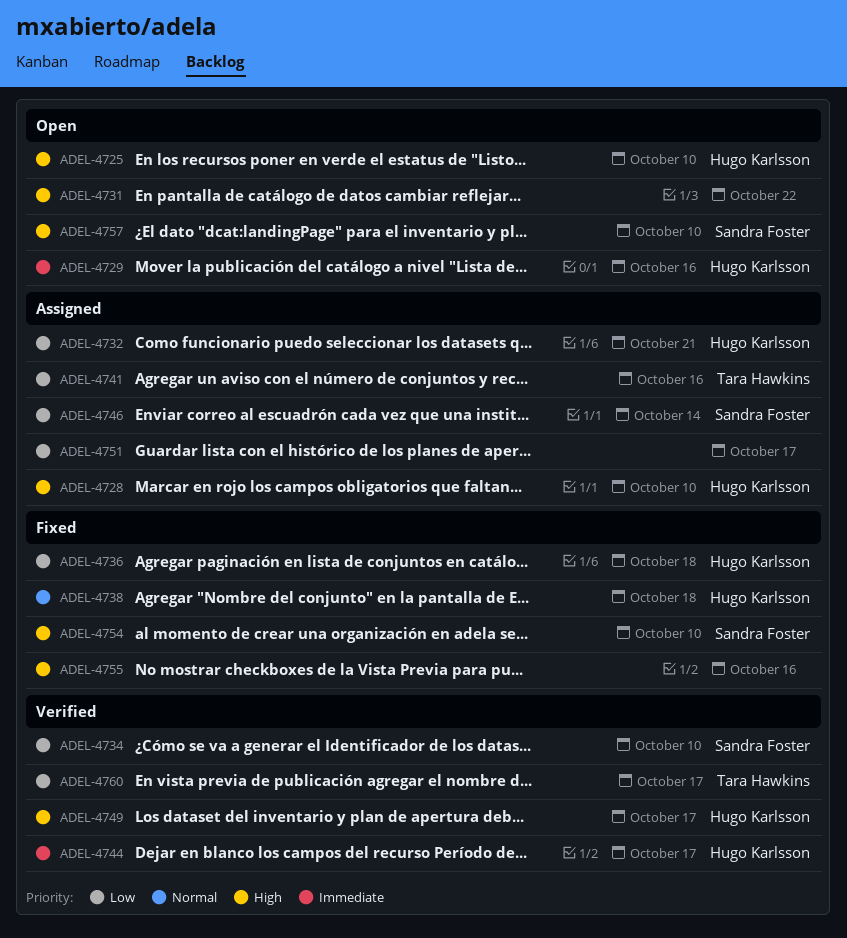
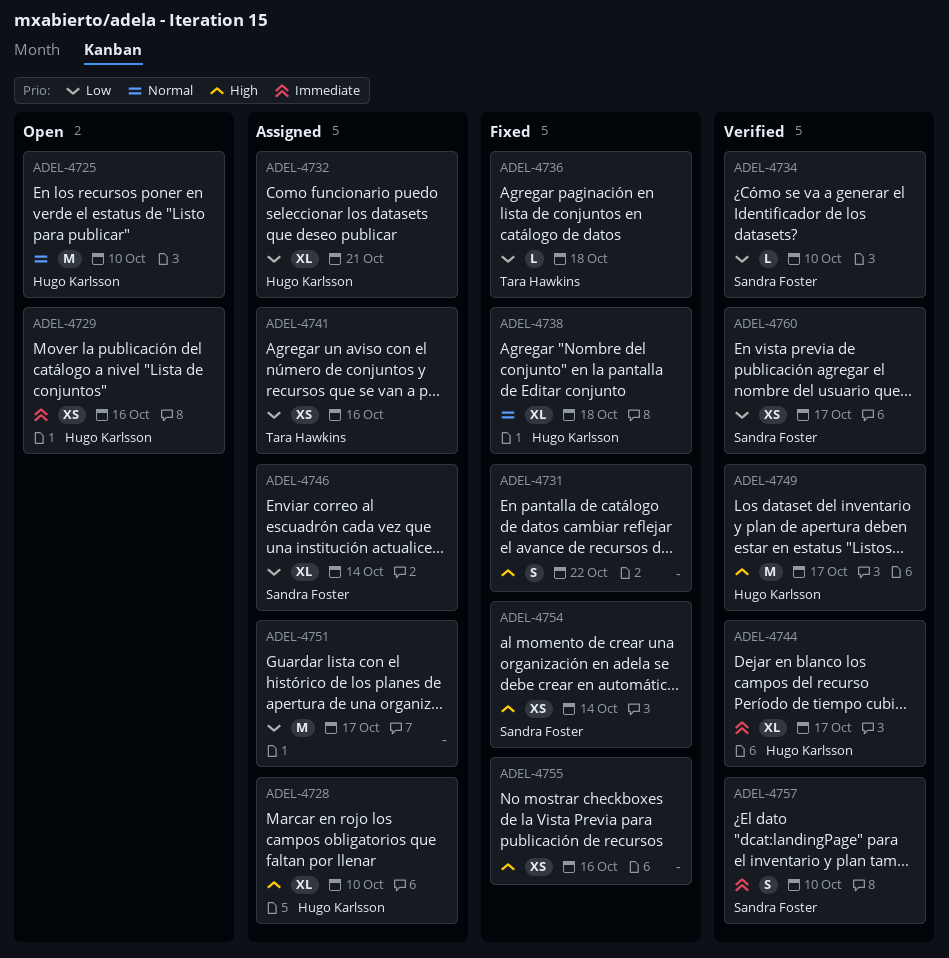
ADEL-4725, priority: High -> Normal
ADEL-4731, status: Open -> Fixed
ADEL-4736, owner: Hugo Karlsson -> Tara Hawkins
ADEL-4754, due: Oct 10 -> Oct 14
ADEL-4757, status: Open -> Verified
ADEL-4757, priority: High -> Immediate
ADEL-4760, owner: Tara Hawkins -> Sandra Foster

